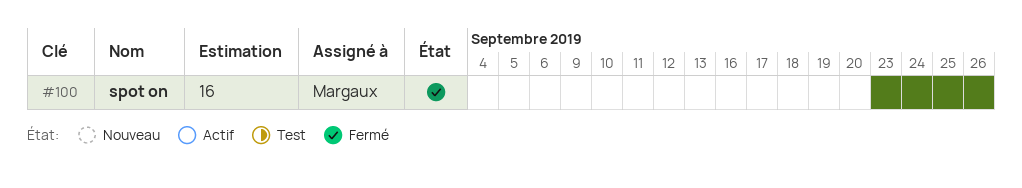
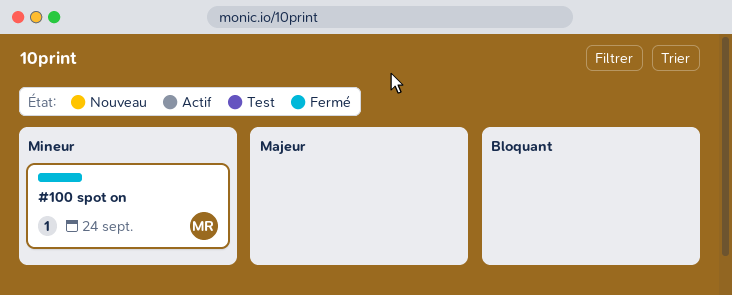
#100, estimate: 16 -> 1
#100, due: Sep 26 -> Sep 24

